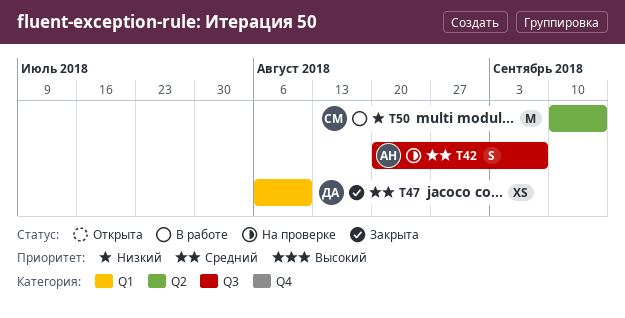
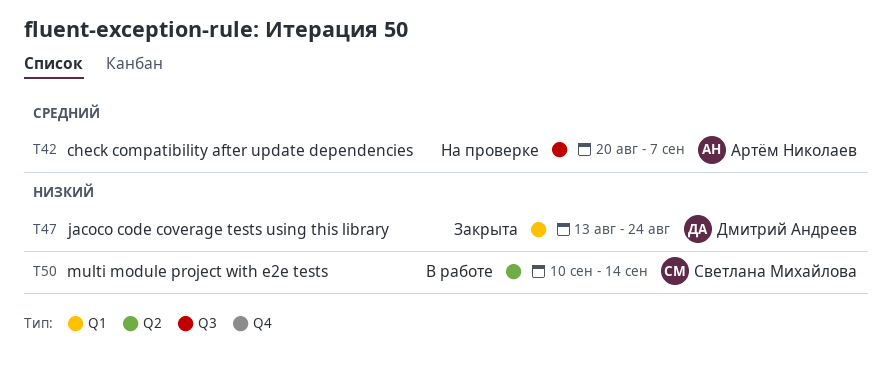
T47, priority: Средний -> Низкий
T47, start: Aug 6 -> Aug 13
T47, due: Aug 10 -> Aug 24

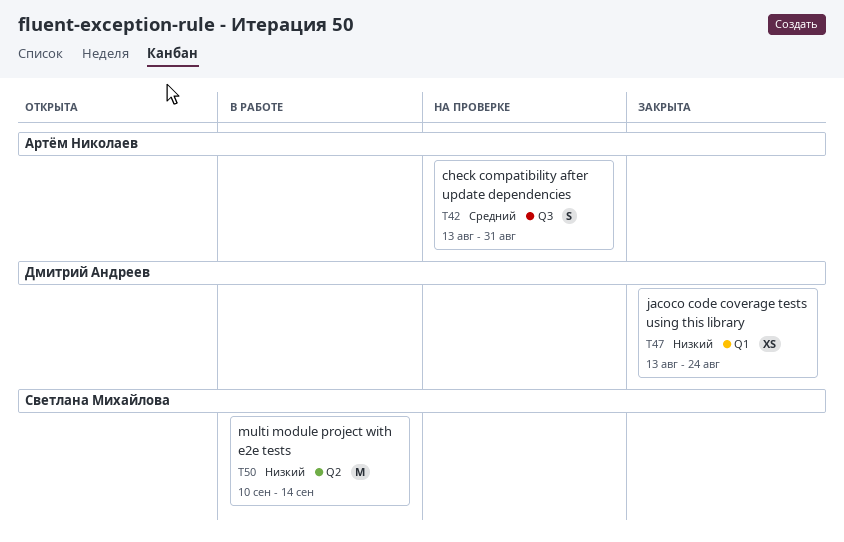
T42, start: Aug 20 -> Aug 13
T42, due: Sep 7 -> Aug 31

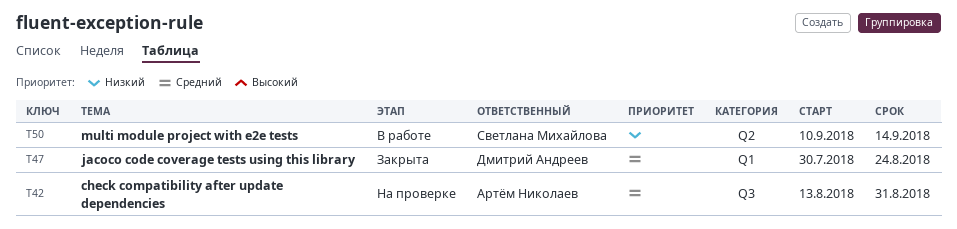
T47, priority: Низкий -> Средний
T47, start: Aug 13 -> Jul 30

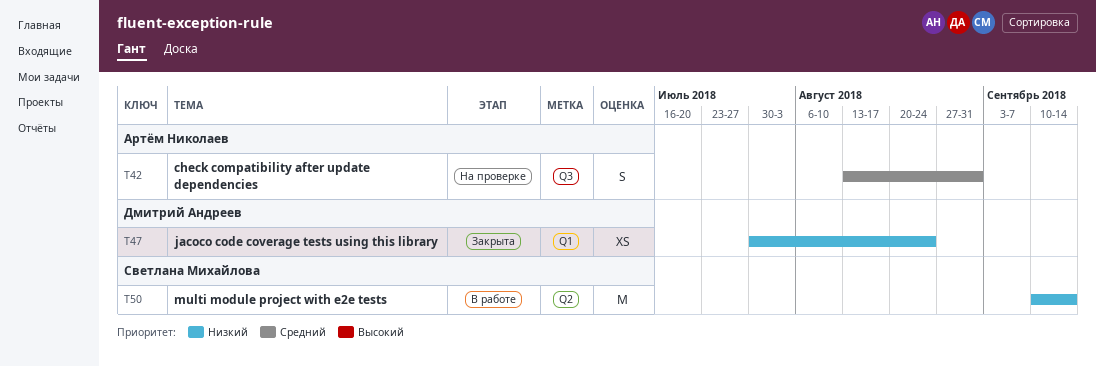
T47, priority: Средний -> Низкий

